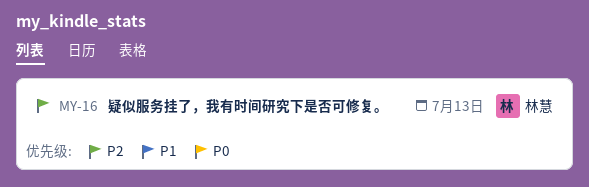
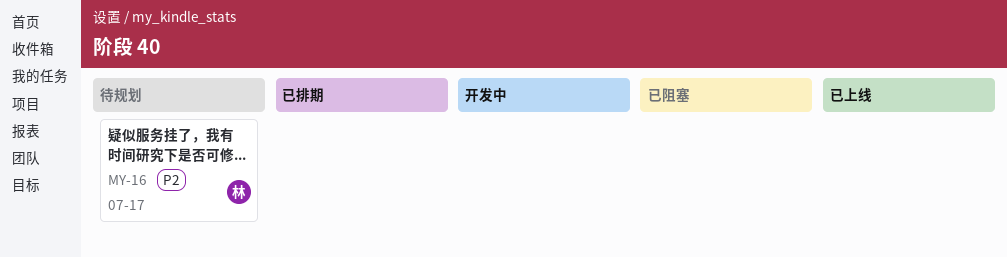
MY-16, due: Jul 13 -> Jul 17

